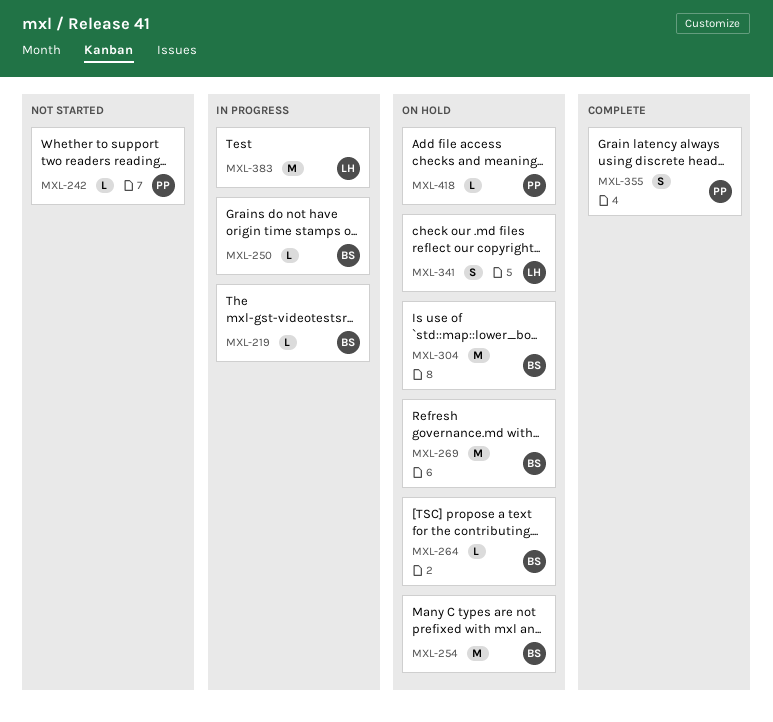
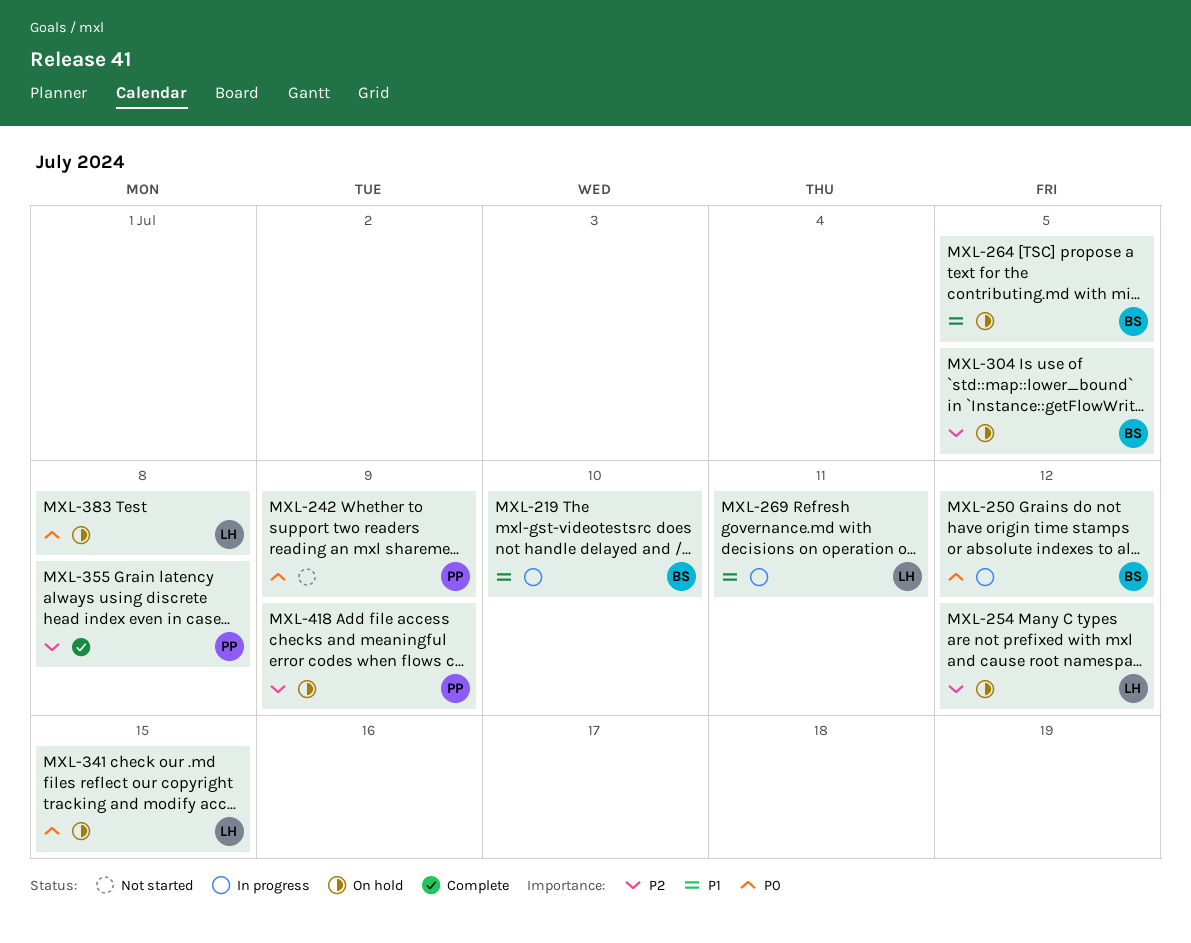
MXL-254, owner: BS -> LH
MXL-269, status: On hold -> In progress
MXL-269, owner: BS -> LH
MXL-383, status: In progress -> On hold

